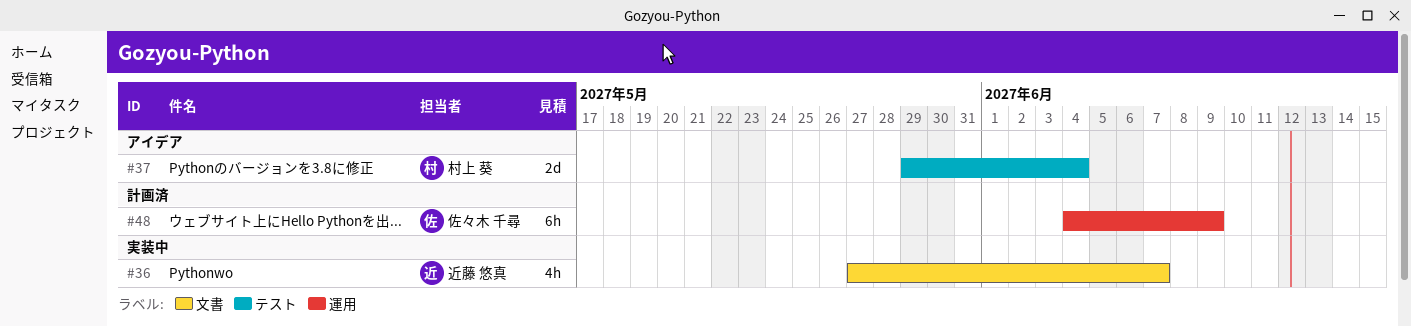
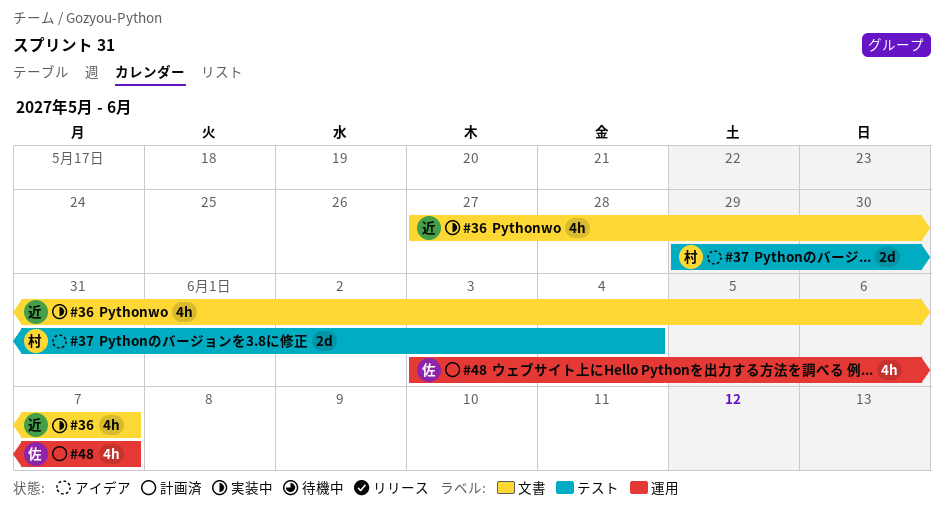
#48, estimate: 6h -> 4h
#48, start: Jun 4 -> Jun 3
#48, due: Jun 9 -> Jun 7

